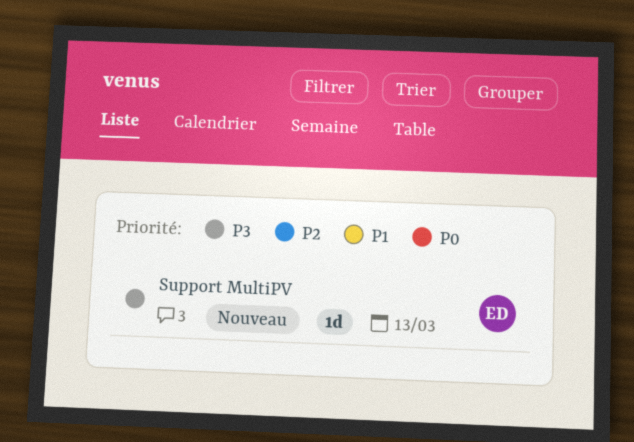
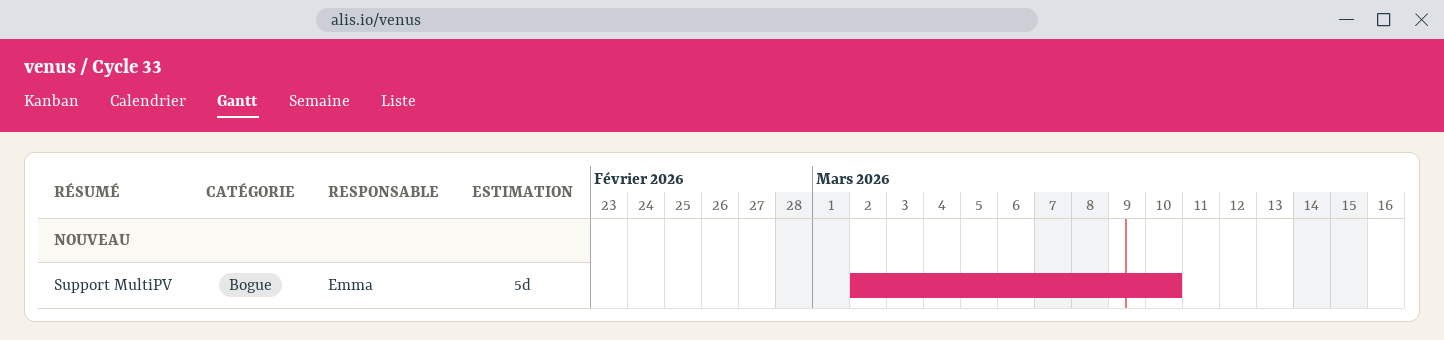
Support MultiPV, estimate: 1d -> 5d
Support MultiPV, due: Mar 13 -> Mar 10

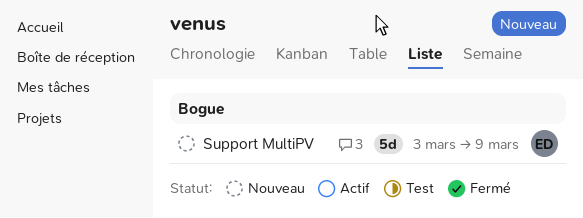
Support MultiPV, start: Mar 2 -> Mar 3
Support MultiPV, due: Mar 10 -> Mar 9

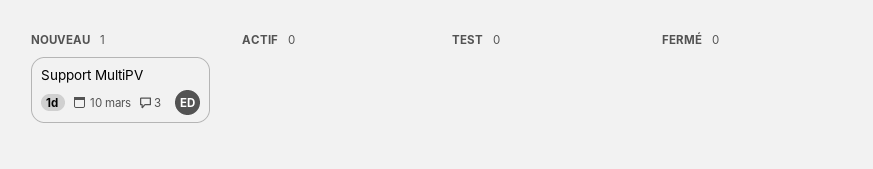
Support MultiPV, estimate: 5d -> 1d
Support MultiPV, due: Mar 9 -> Mar 10

